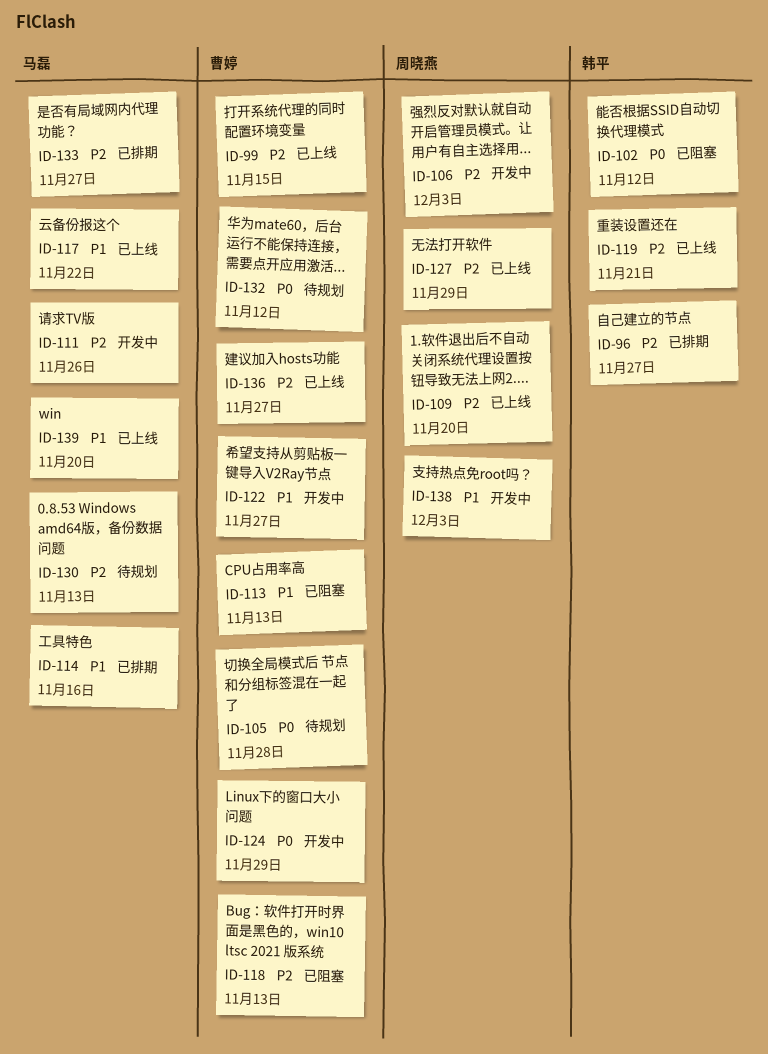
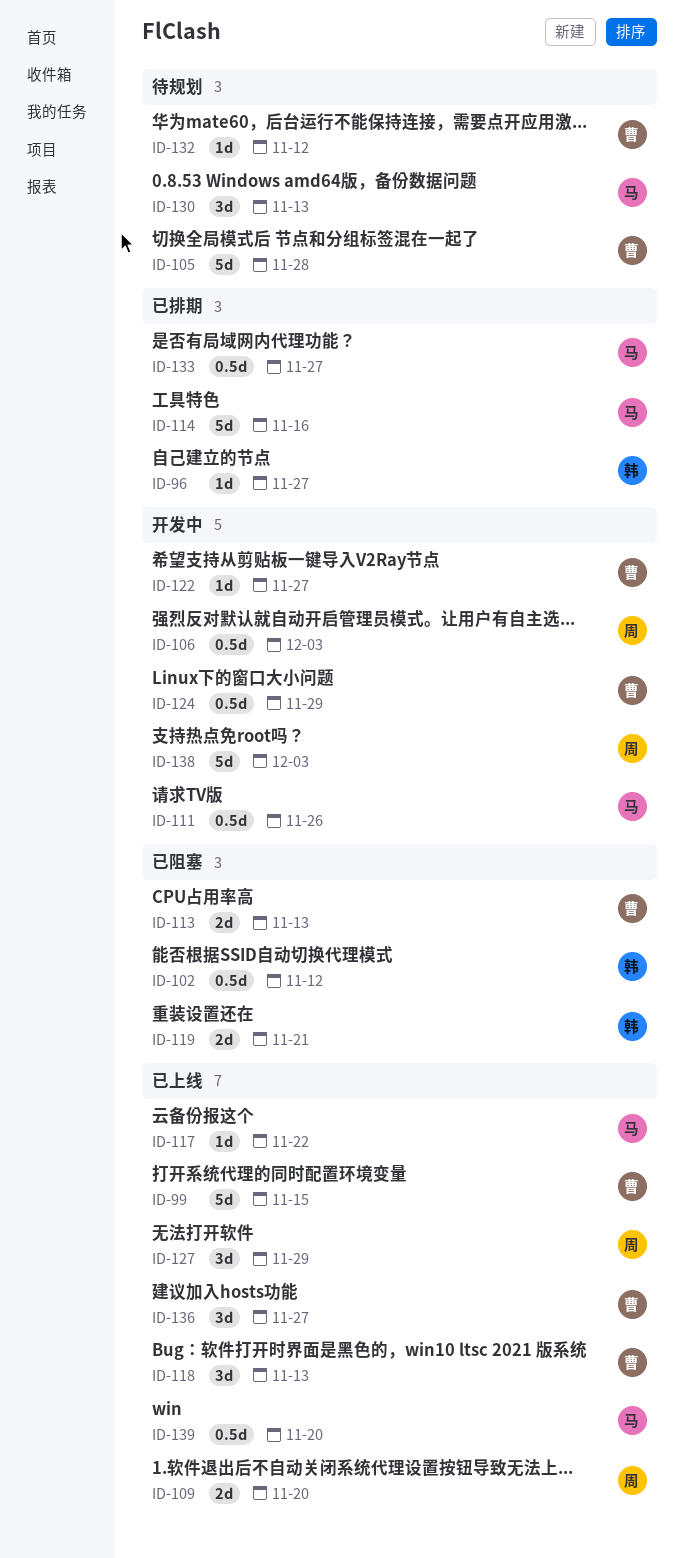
ID-118, status: 已阻塞 -> 已上线
ID-119, status: 已上线 -> 已阻塞

